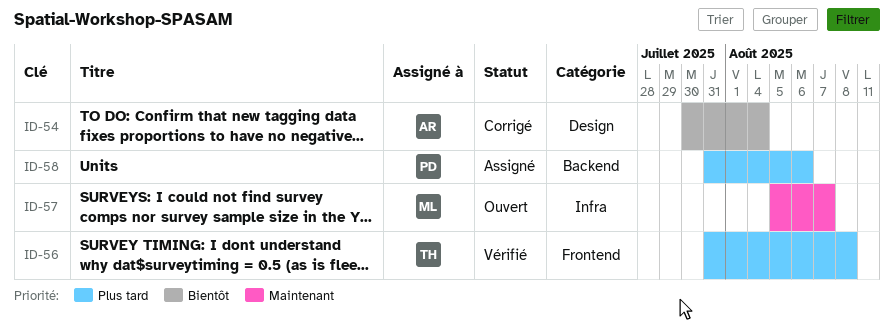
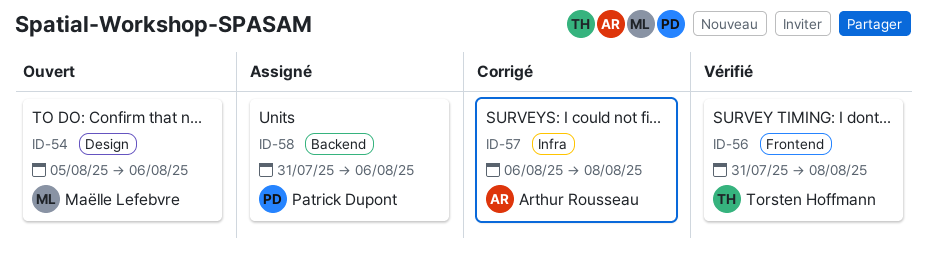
ID-54, status: Corrigé -> Ouvert
ID-54, owner: Arthur Rousseau -> Maëlle Lefebvre
ID-54, start: Jul 30 -> Aug 5
ID-54, due: Aug 4 -> Aug 6
ID-57, status: Ouvert -> Corrigé
ID-57, owner: Maëlle Lefebvre -> Arthur Rousseau
ID-57, start: Aug 5 -> Aug 6
ID-57, due: Aug 7 -> Aug 8

